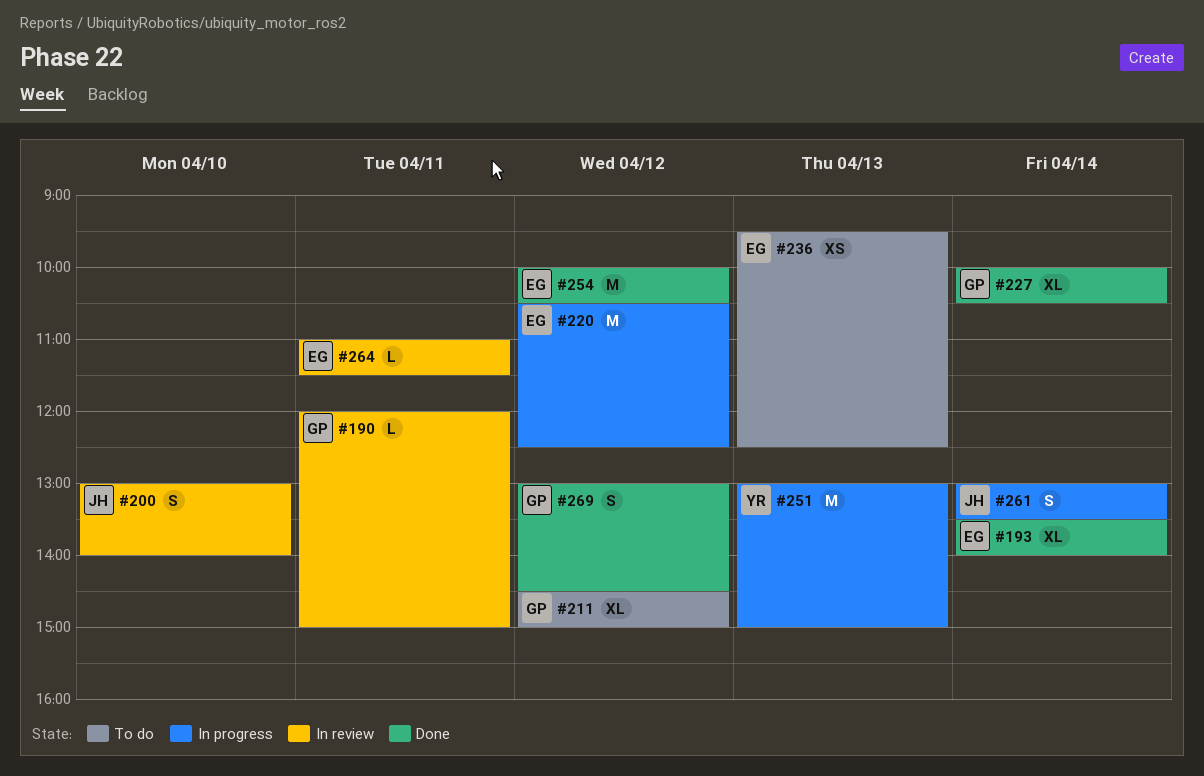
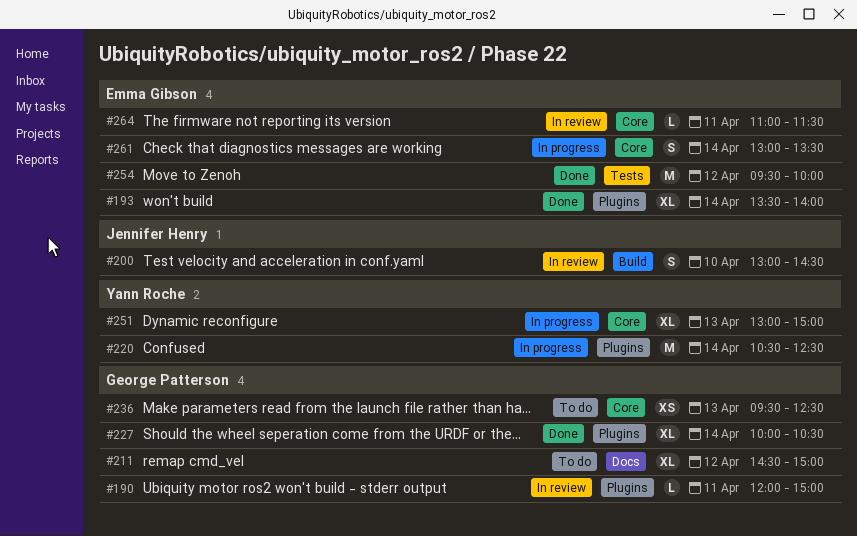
#200, ends: 14:00 -> 14:30
#220, owner: Emma Gibson -> Yann Roche
#220, day: Apr 12 -> Apr 14
#236, owner: Emma Gibson -> George Patterson
#251, estimate: M -> XL
#254, begins: 10:00 -> 09:30
#254, ends: 10:30 -> 10:00
#261, owner: Jennifer Henry -> Emma Gibson
#269: present -> none

